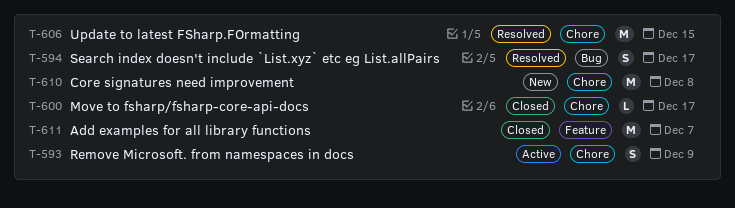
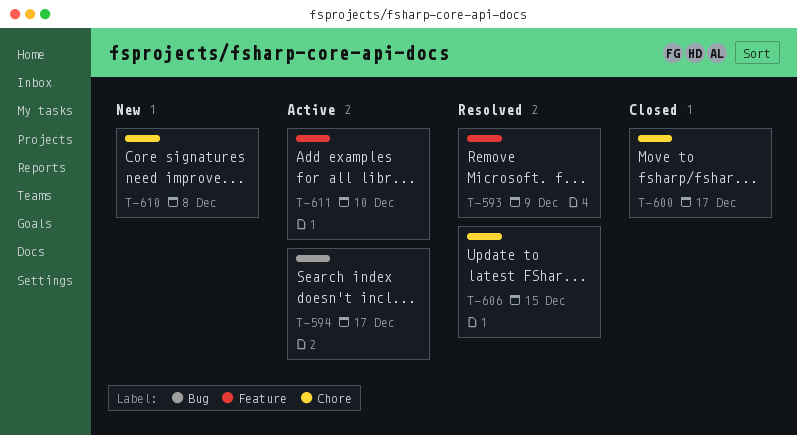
T-593, status: Active -> Resolved
T-593, label: Chore -> Feature
T-594, status: Resolved -> Active
T-611, status: Closed -> Active
T-611, due: Dec 7 -> Dec 10

